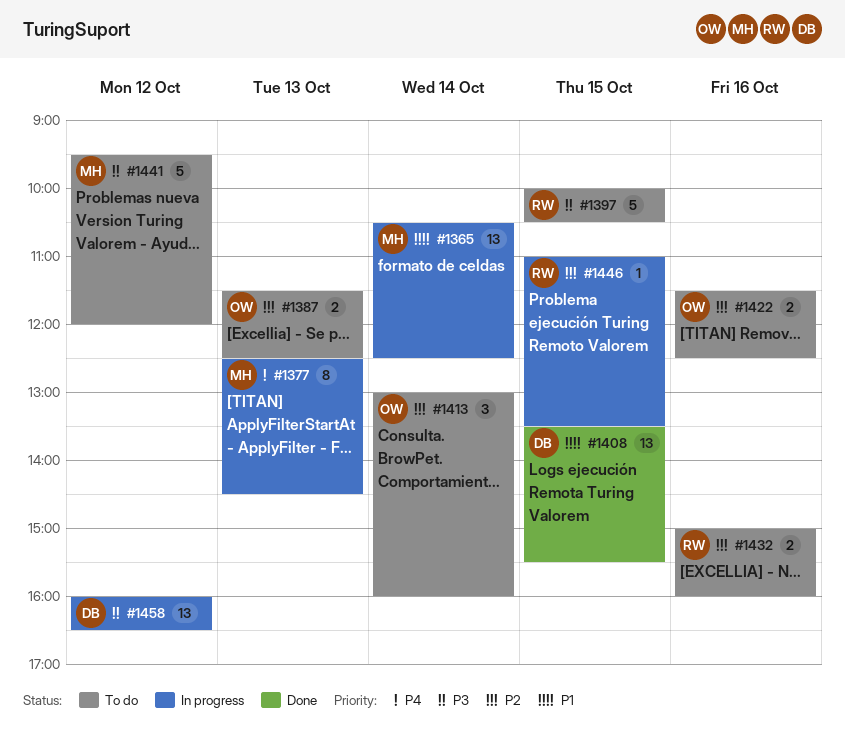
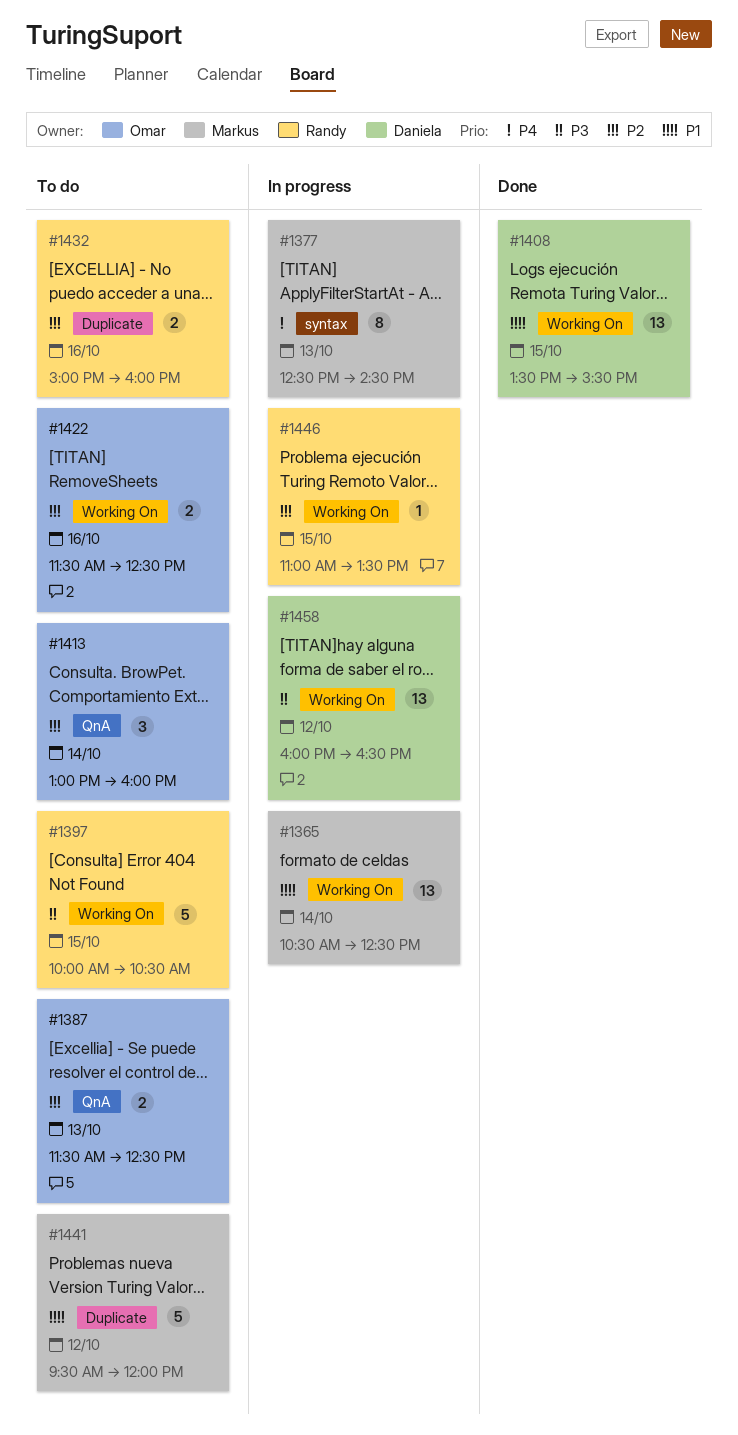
#1441, priority: P3 -> P1

